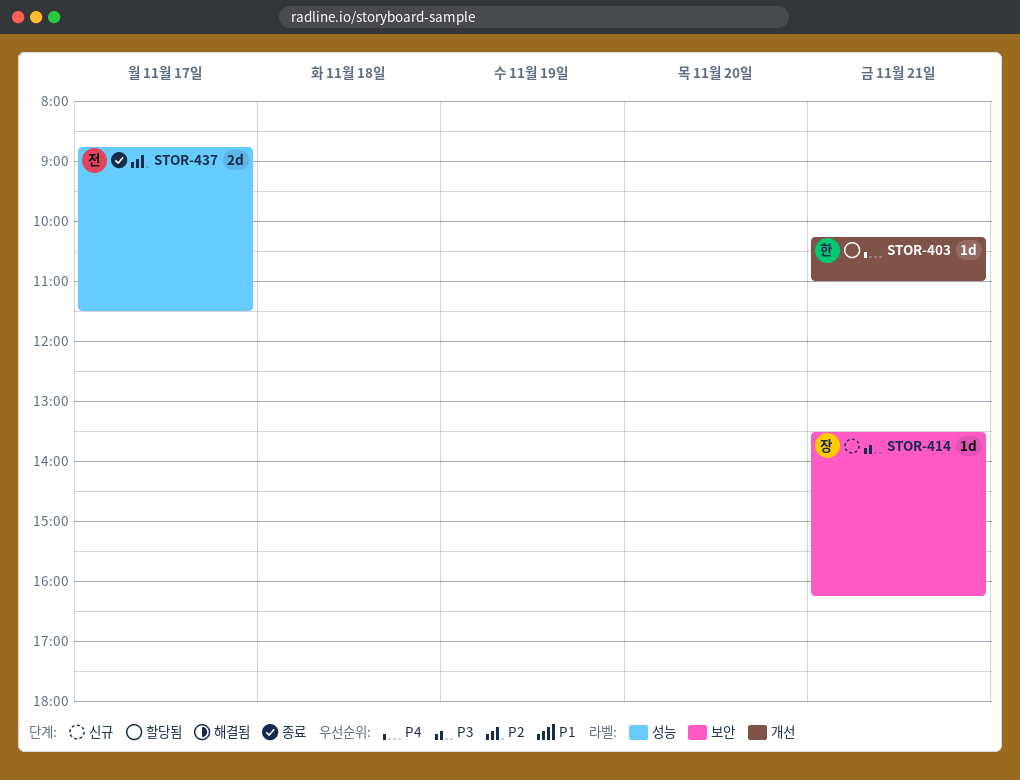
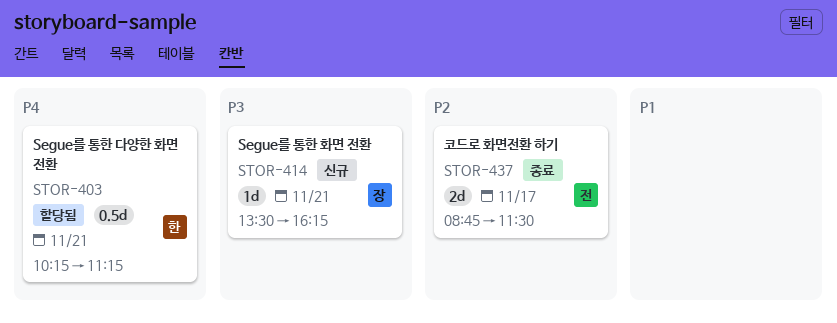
STOR-403, estimate: 1d -> 0.5d
STOR-403, ends: 11:00 -> 11:15

